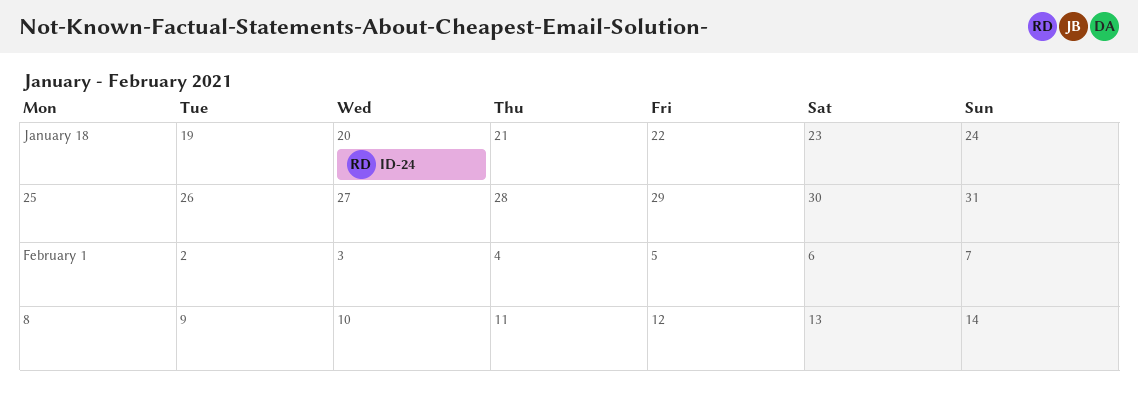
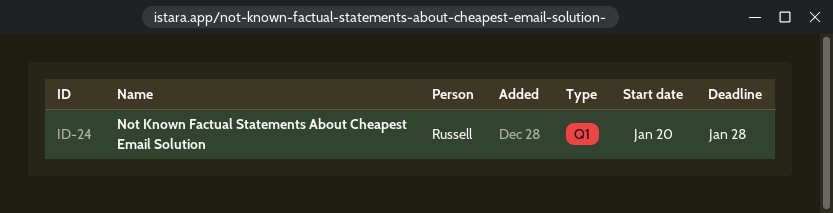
ID-24, due: Jan 20 -> Jan 28

